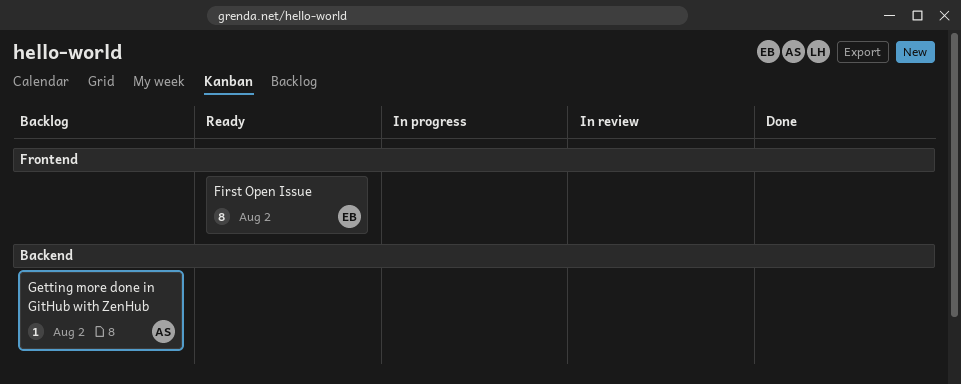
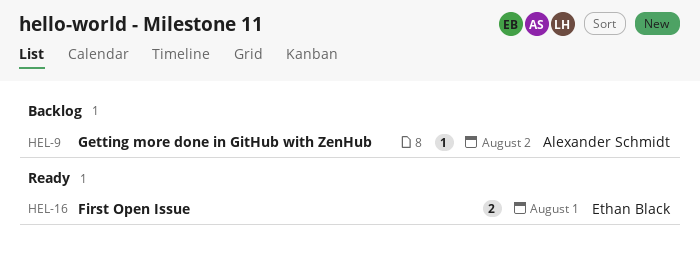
First Open Issue, estimate: 8 -> 2
First Open Issue, due: Aug 2 -> Aug 1

